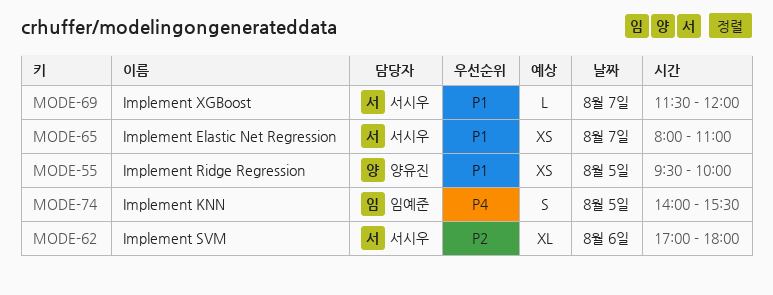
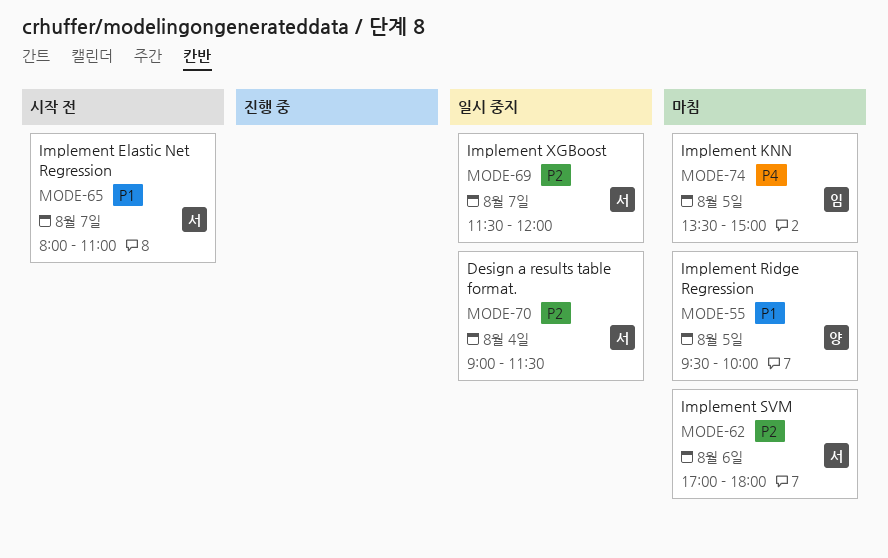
MODE-69, priority: P1 -> P2
MODE-70: none -> present
MODE-74, begins: 14:00 -> 13:30
MODE-74, ends: 15:30 -> 15:00

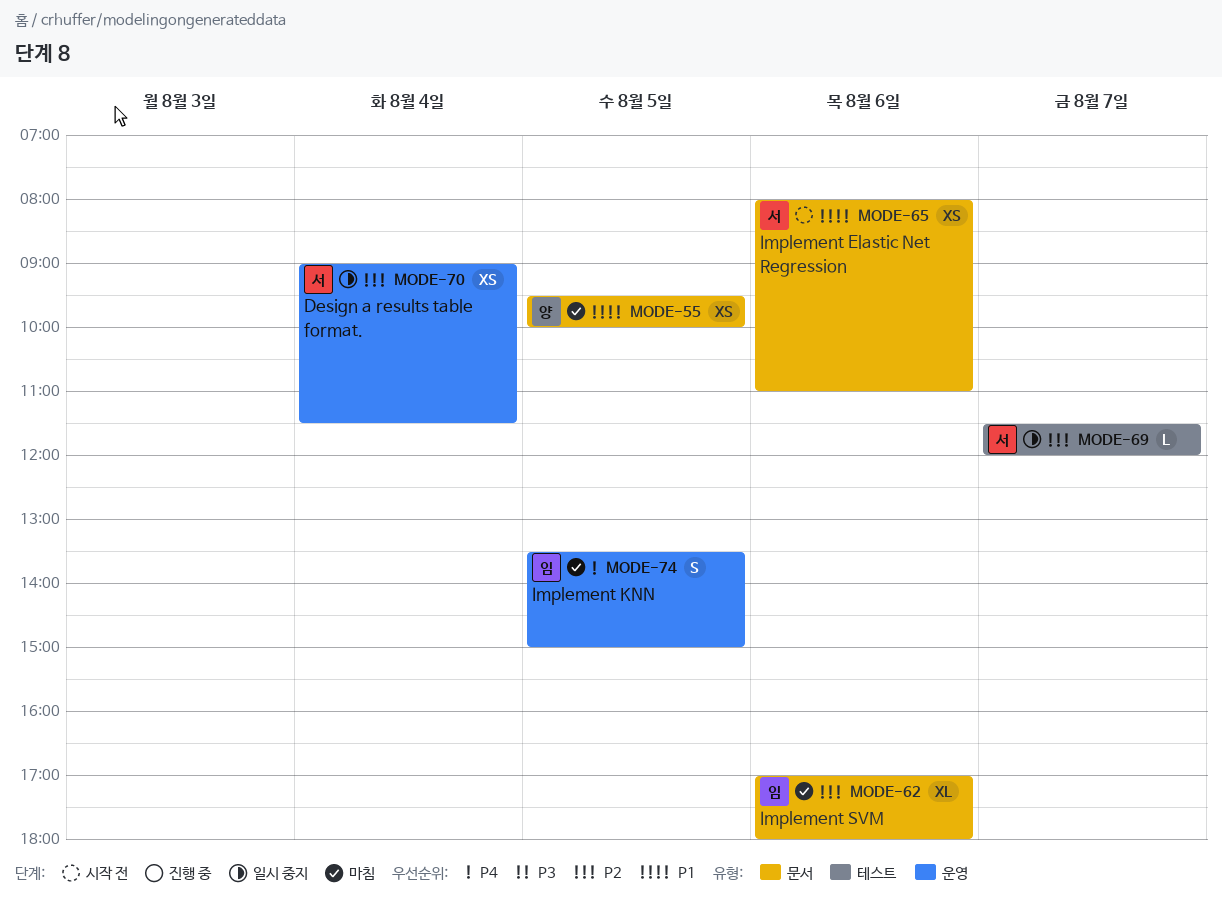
MODE-62, owner: 서 -> 임
MODE-65, day: Aug 7 -> Aug 6

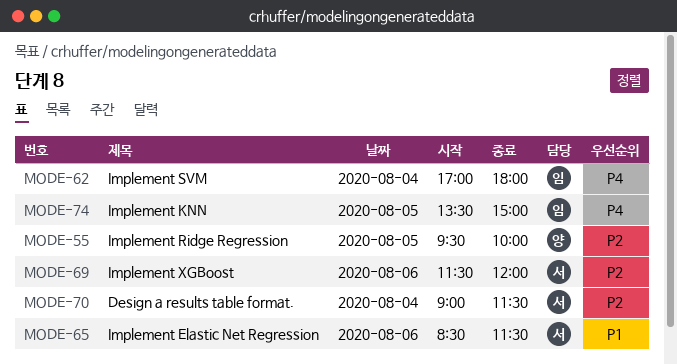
MODE-55, priority: P1 -> P2
MODE-62, priority: P2 -> P4
MODE-62, day: Aug 6 -> Aug 4
MODE-65, begins: 08:00 -> 08:30
MODE-65, ends: 11:00 -> 11:30
MODE-69, day: Aug 7 -> Aug 6

